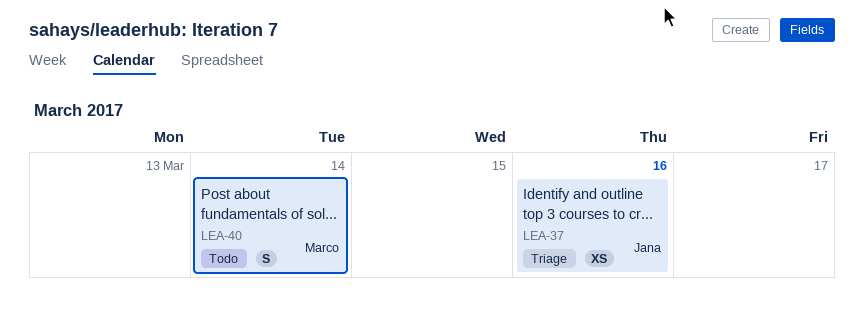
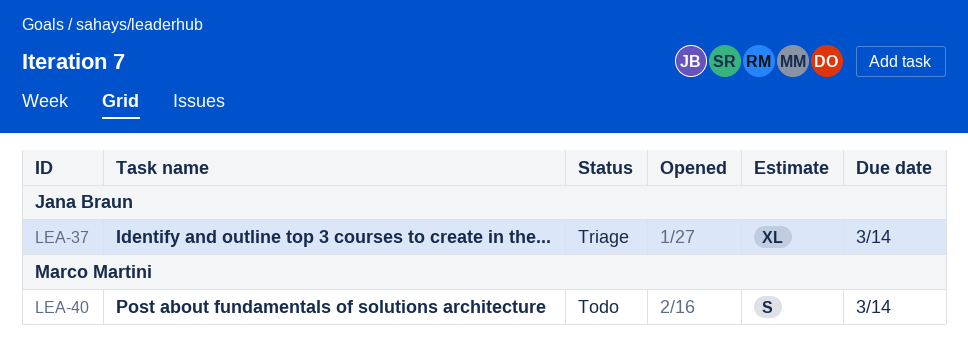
LEA-37, estimate: XS -> XL
LEA-37, due: Mar 16 -> Mar 14

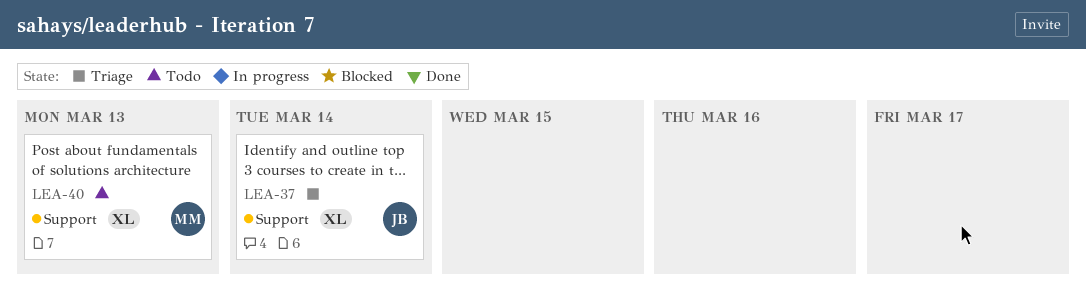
LEA-40, estimate: S -> XL
LEA-40, due: Mar 14 -> Mar 13

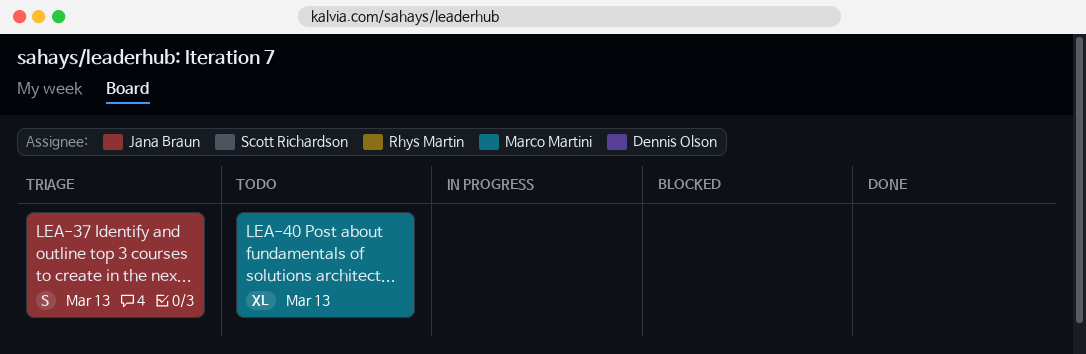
LEA-37, estimate: XL -> S
LEA-37, due: Mar 14 -> Mar 13

